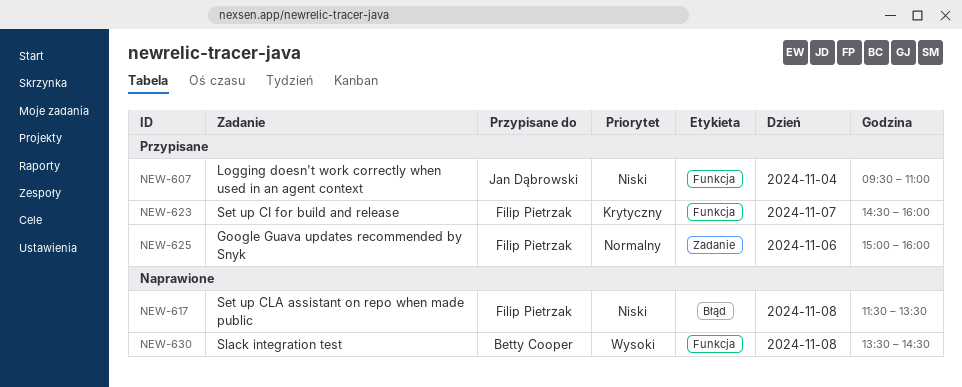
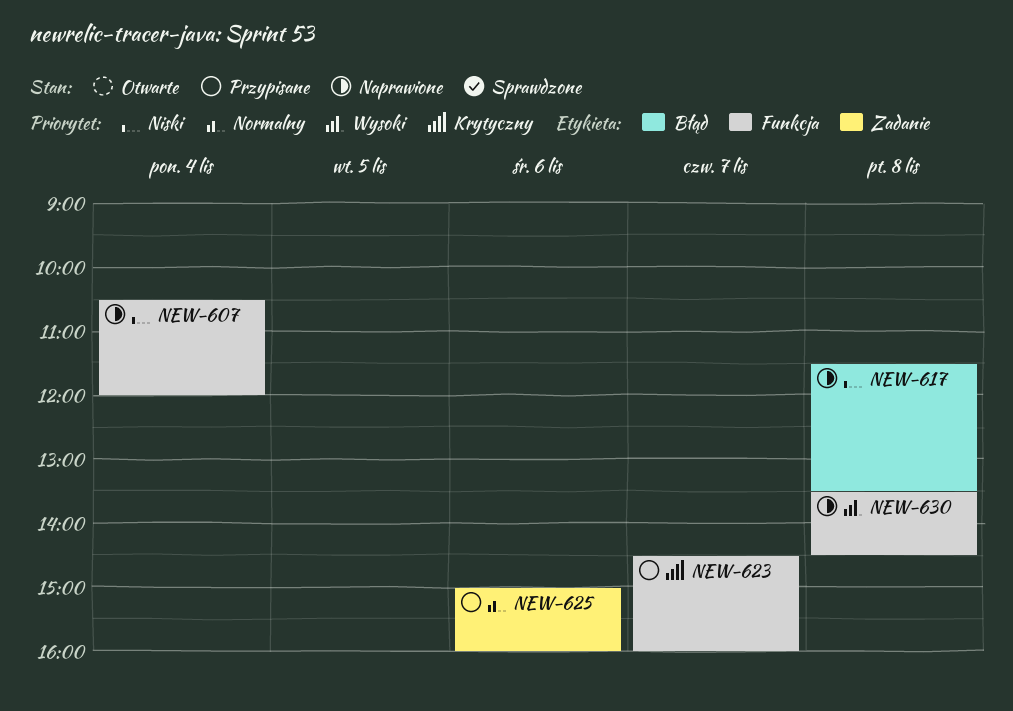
NEW-607, status: Przypisane -> Naprawione
NEW-607, begins: 09:30 -> 10:30
NEW-607, ends: 11:00 -> 12:00

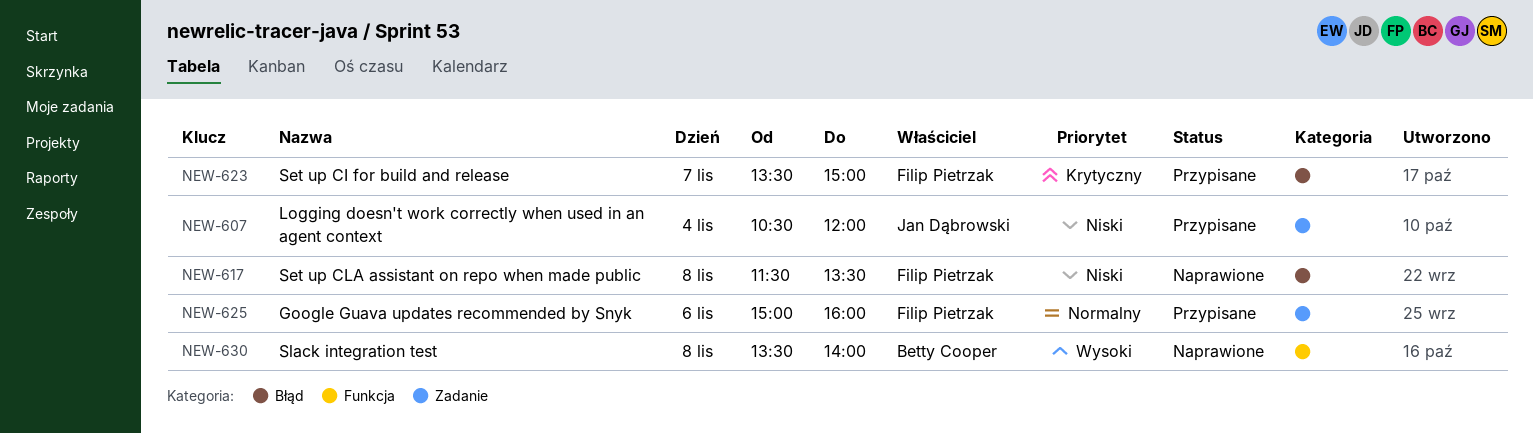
NEW-607, status: Naprawione -> Przypisane
NEW-607, label: Funkcja -> Zadanie
NEW-623, label: Funkcja -> Błąd
NEW-623, begins: 14:30 -> 13:30
NEW-623, ends: 16:00 -> 15:00
NEW-630, ends: 14:30 -> 14:00

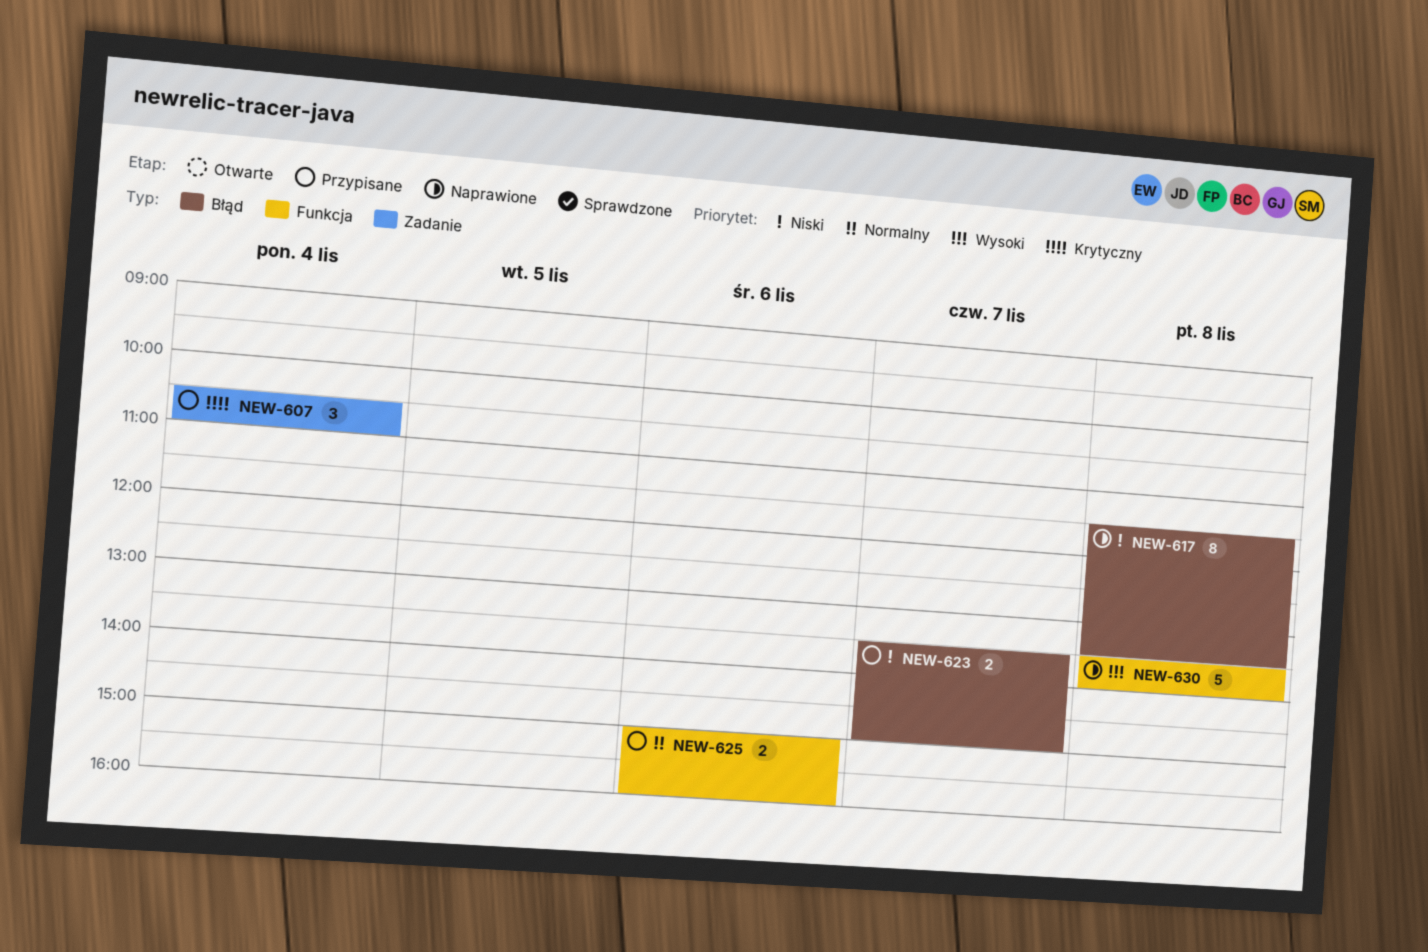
NEW-607, priority: Niski -> Krytyczny
NEW-607, ends: 12:00 -> 11:00
NEW-623, priority: Krytyczny -> Niski
NEW-625, label: Zadanie -> Funkcja

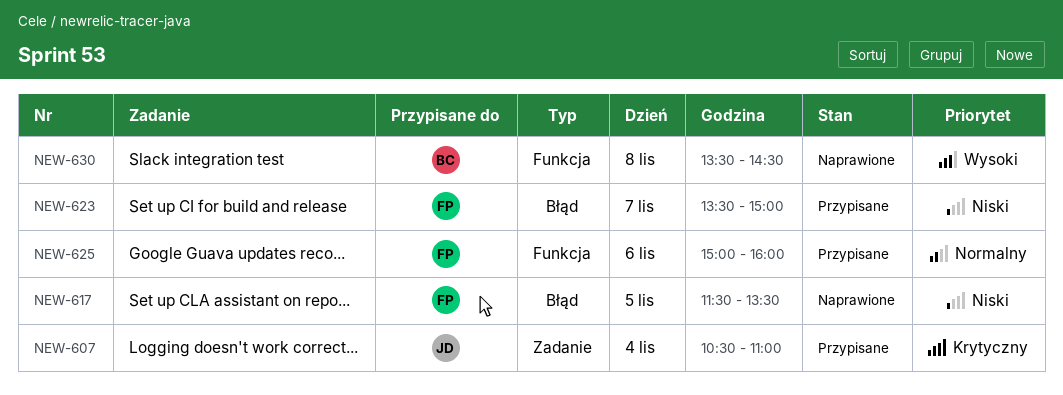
NEW-617, day: Nov 8 -> Nov 5
NEW-630, ends: 14:00 -> 14:30

